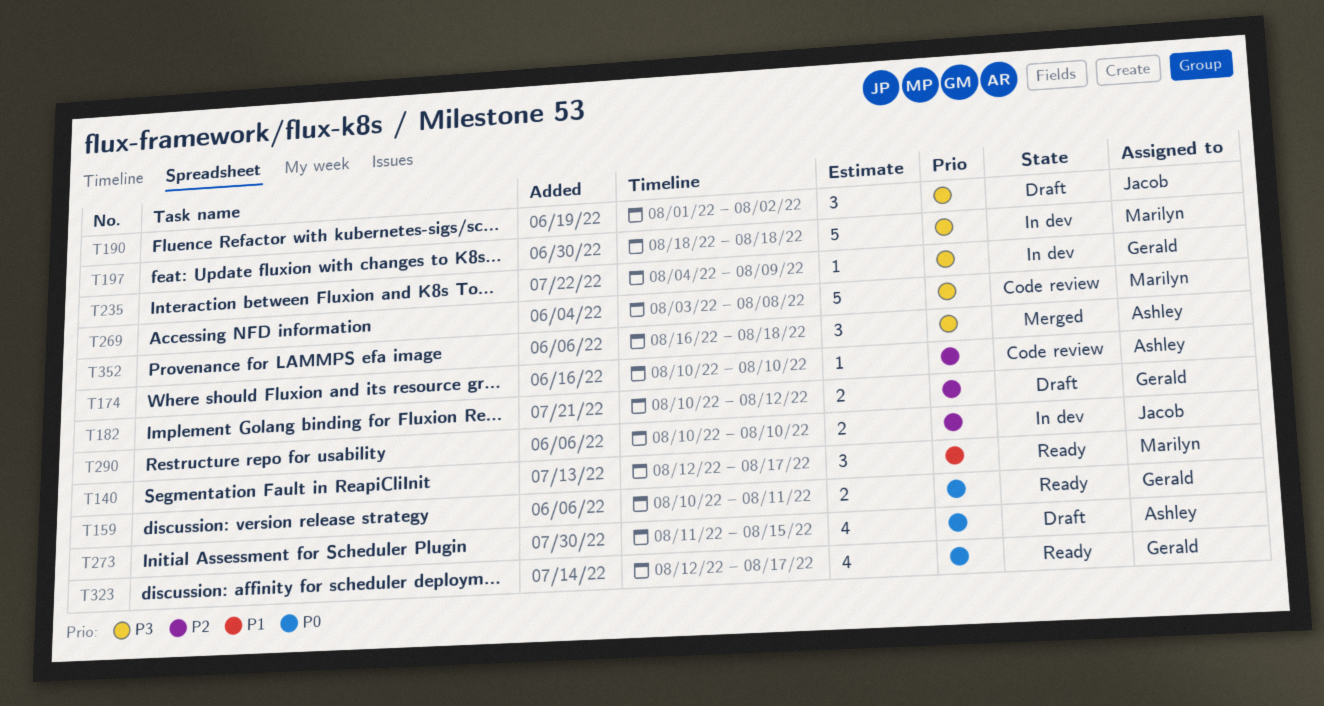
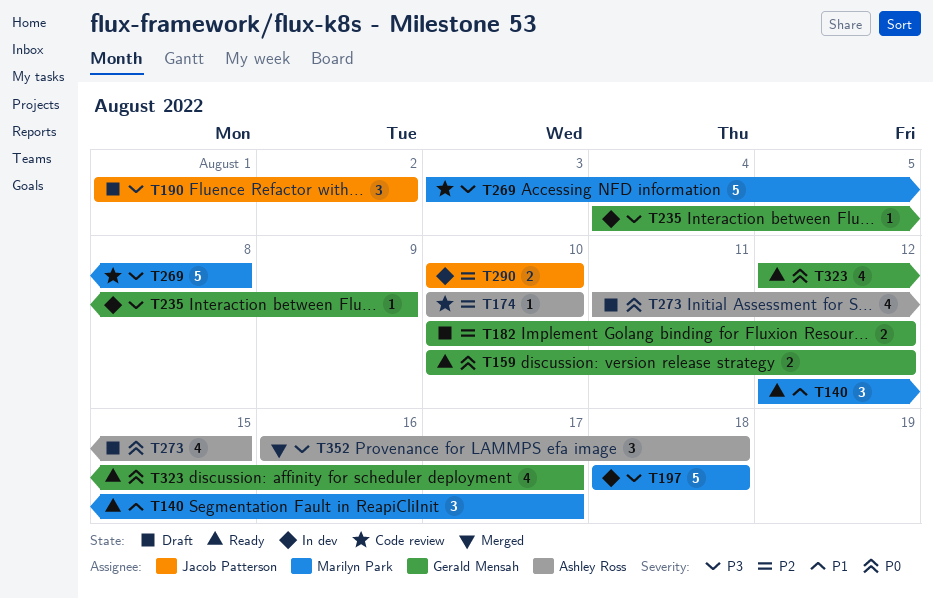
T159, due: Aug 11 -> Aug 12

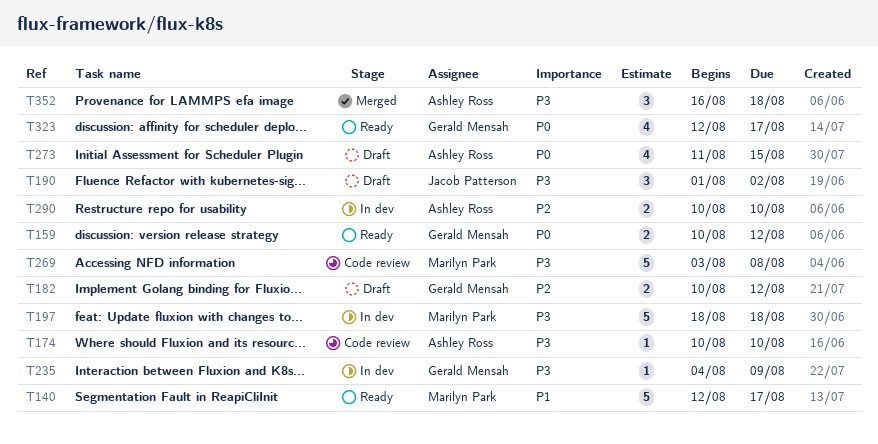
T140, estimate: 3 -> 5
T174, priority: P2 -> P3
T290, owner: Jacob Patterson -> Ashley Ross

